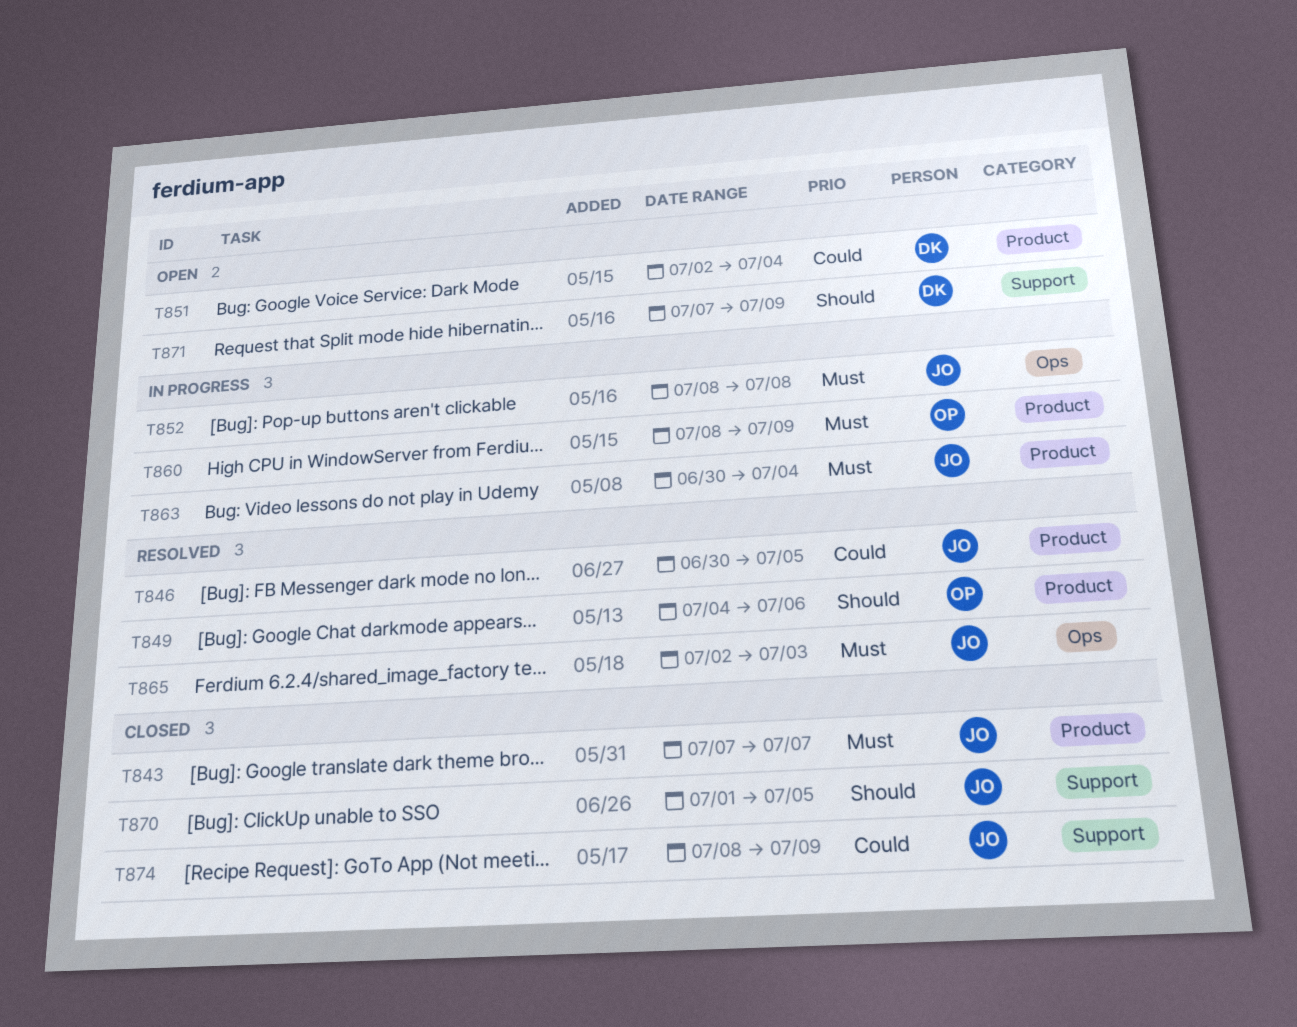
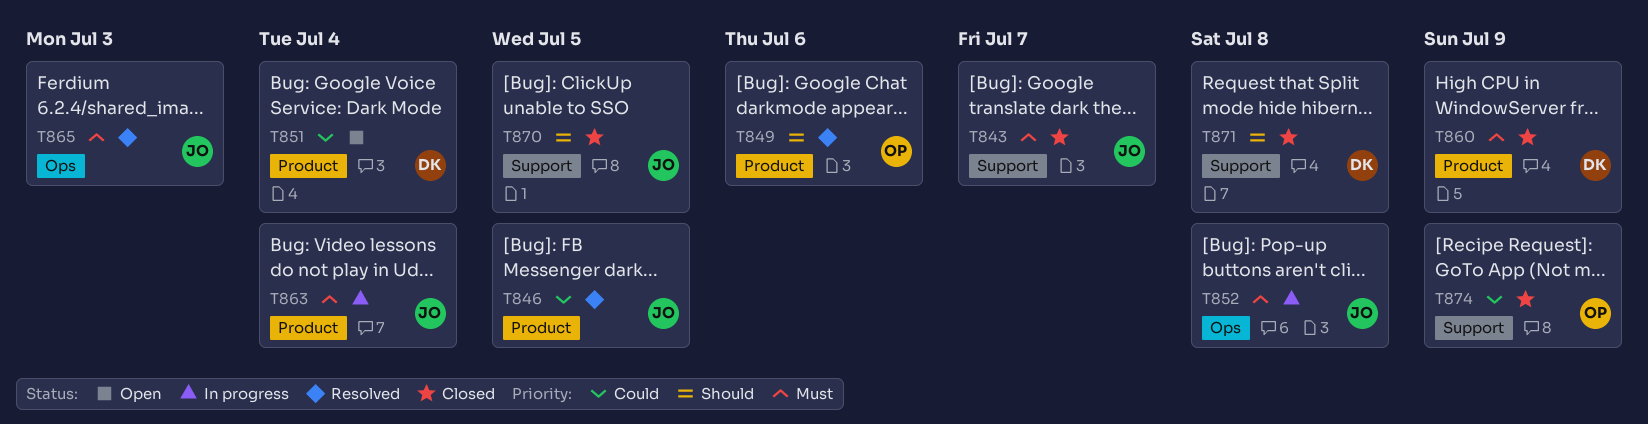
T843, label: Product -> Support
T860, status: In progress -> Closed
T860, owner: OP -> DK
T871, status: Open -> Closed
T871, due: Jul 9 -> Jul 8
T874, owner: JO -> OP

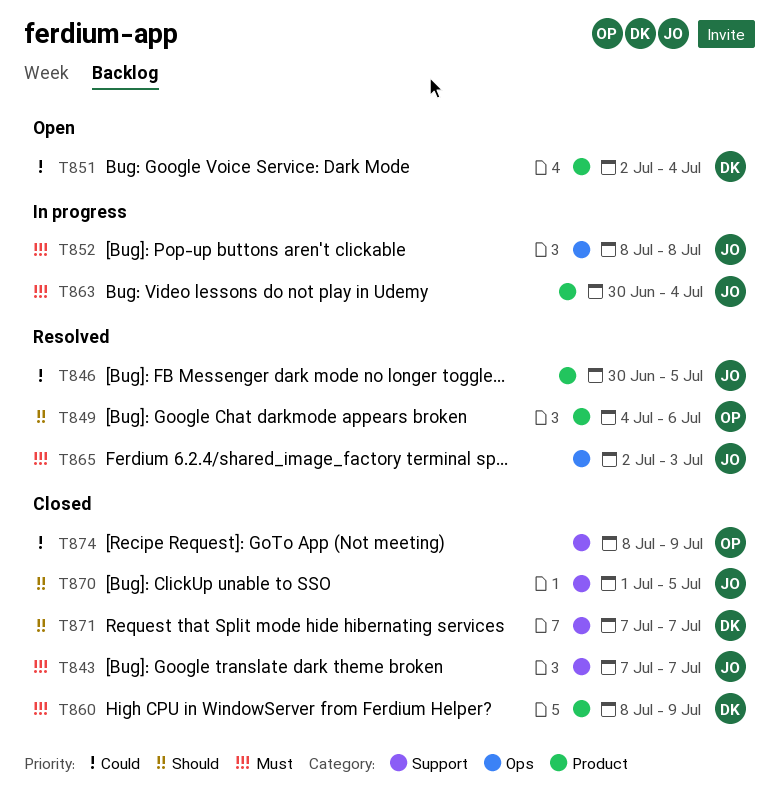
T871, due: Jul 8 -> Jul 7

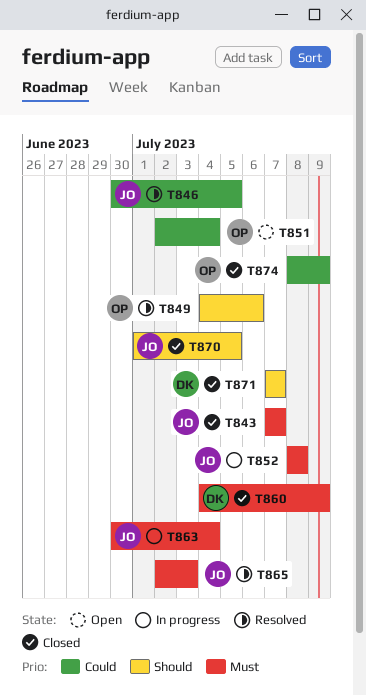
T851, owner: DK -> OP
T860, start: Jul 8 -> Jul 4

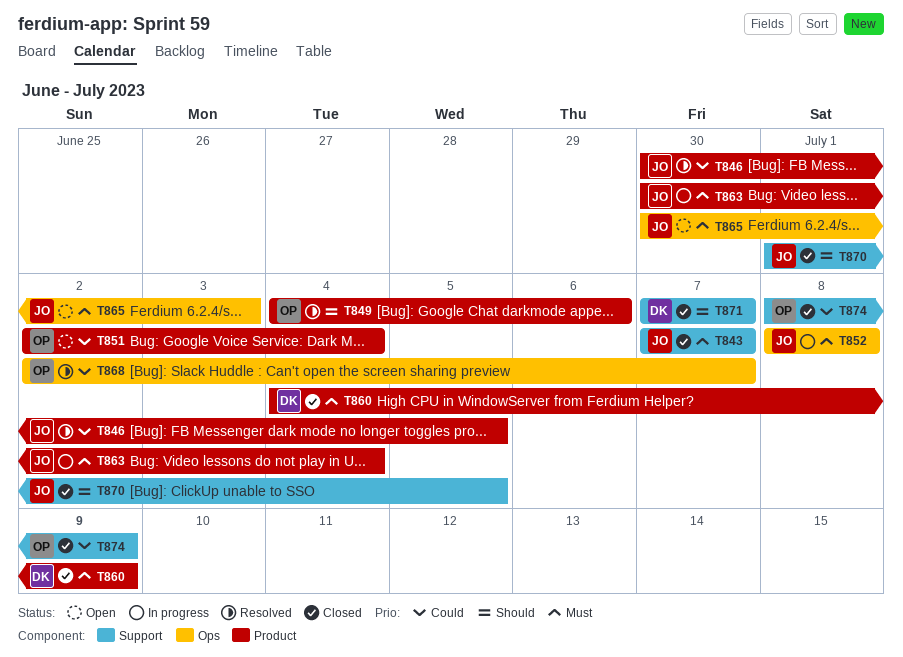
T865, status: Resolved -> Open
T865, start: Jul 2 -> Jun 30
T868: none -> present

